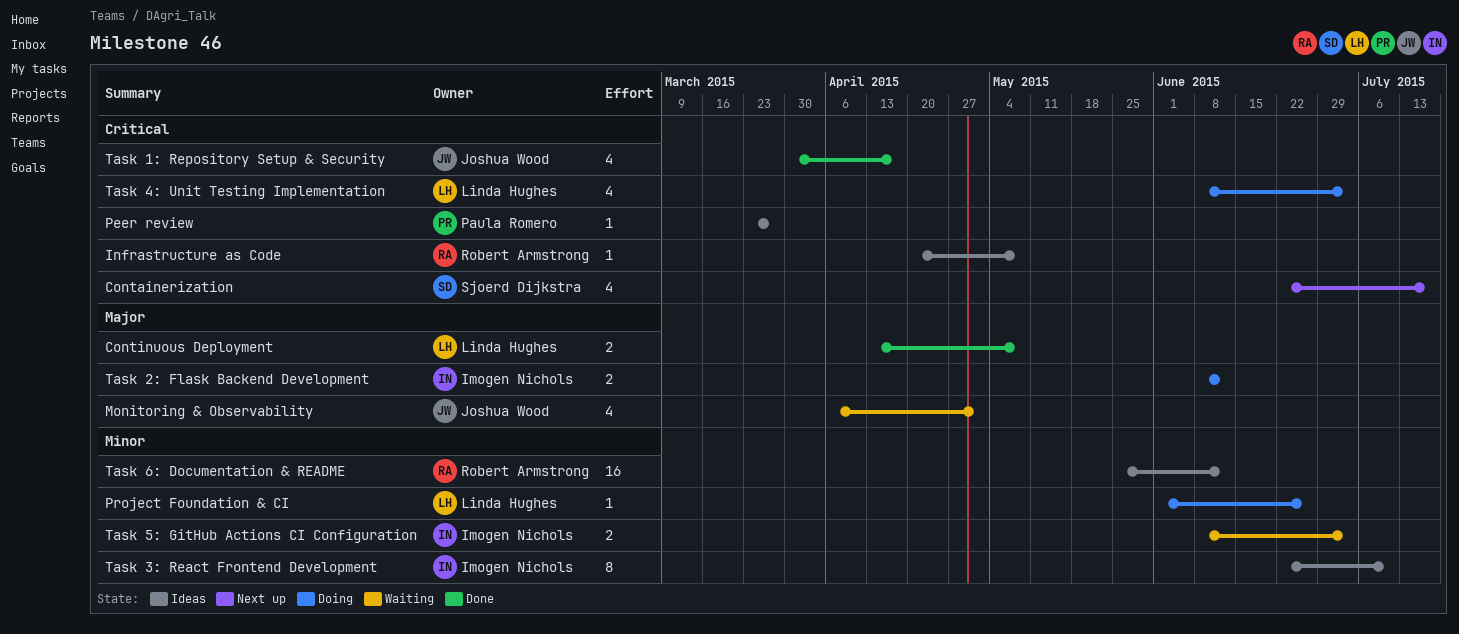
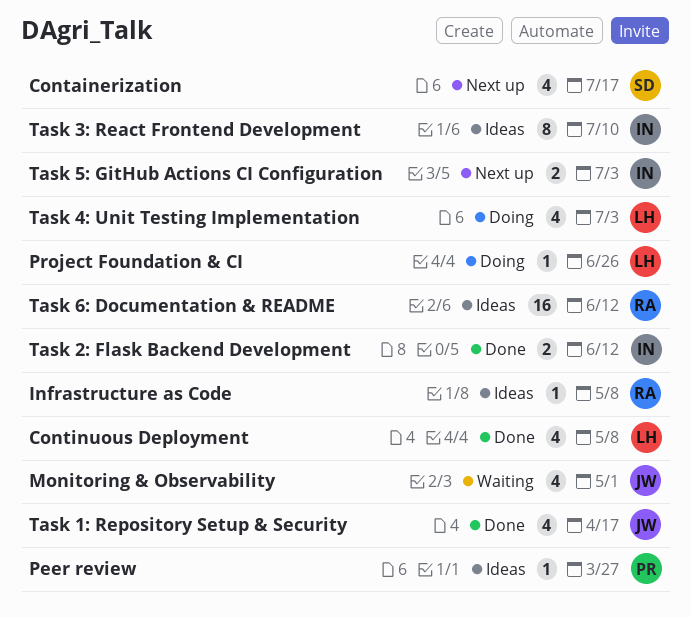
Continuous Deployment, estimate: 2 -> 4
Task 2: Flask Backend Development, status: Doing -> Done
Task 5: GitHub Actions CI Configuration, status: Waiting -> Next up

